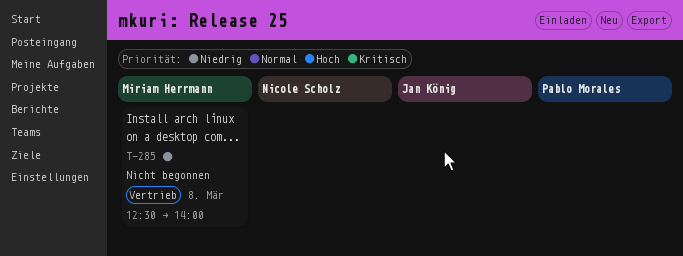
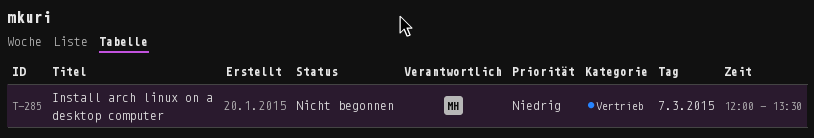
T-285, day: Mar 8 -> Mar 7
T-285, begins: 12:30 -> 12:00
T-285, ends: 14:00 -> 13:30

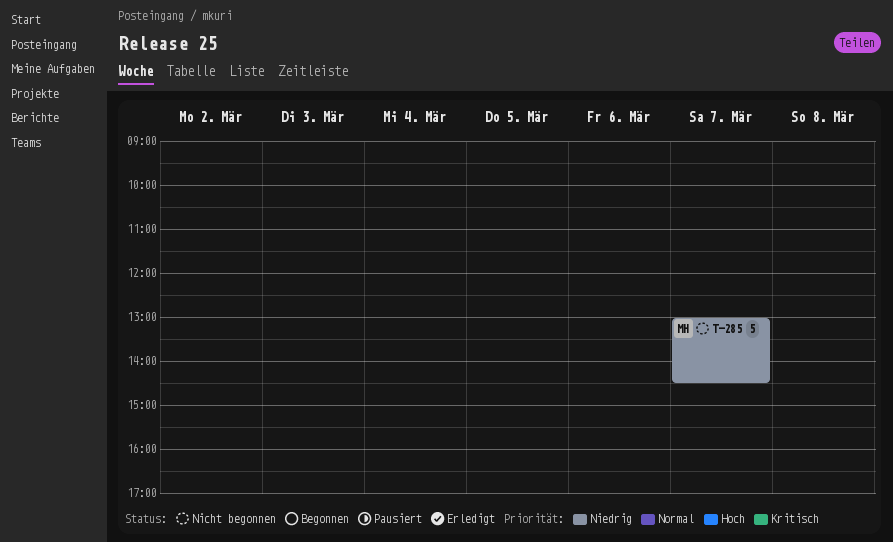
T-285, begins: 12:00 -> 13:00
T-285, ends: 13:30 -> 14:30

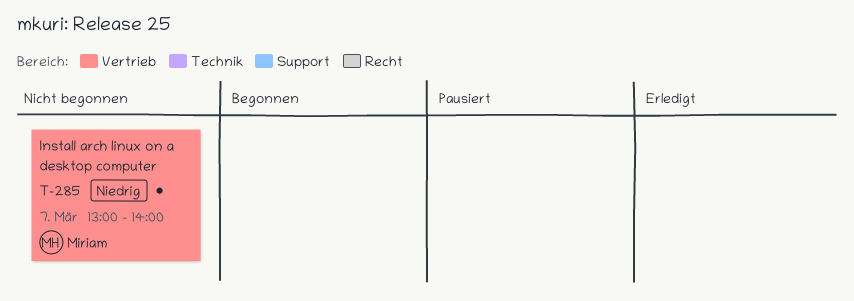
T-285, estimate: 5 -> 1
T-285, ends: 14:30 -> 14:00

